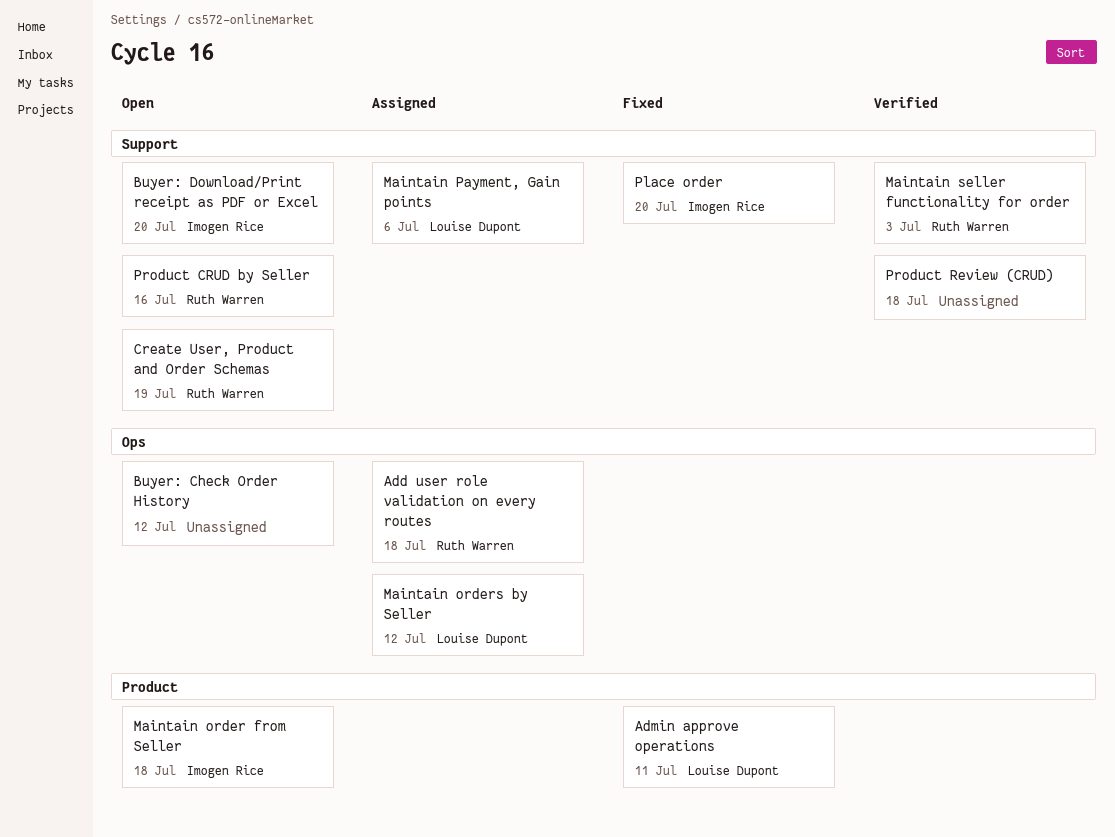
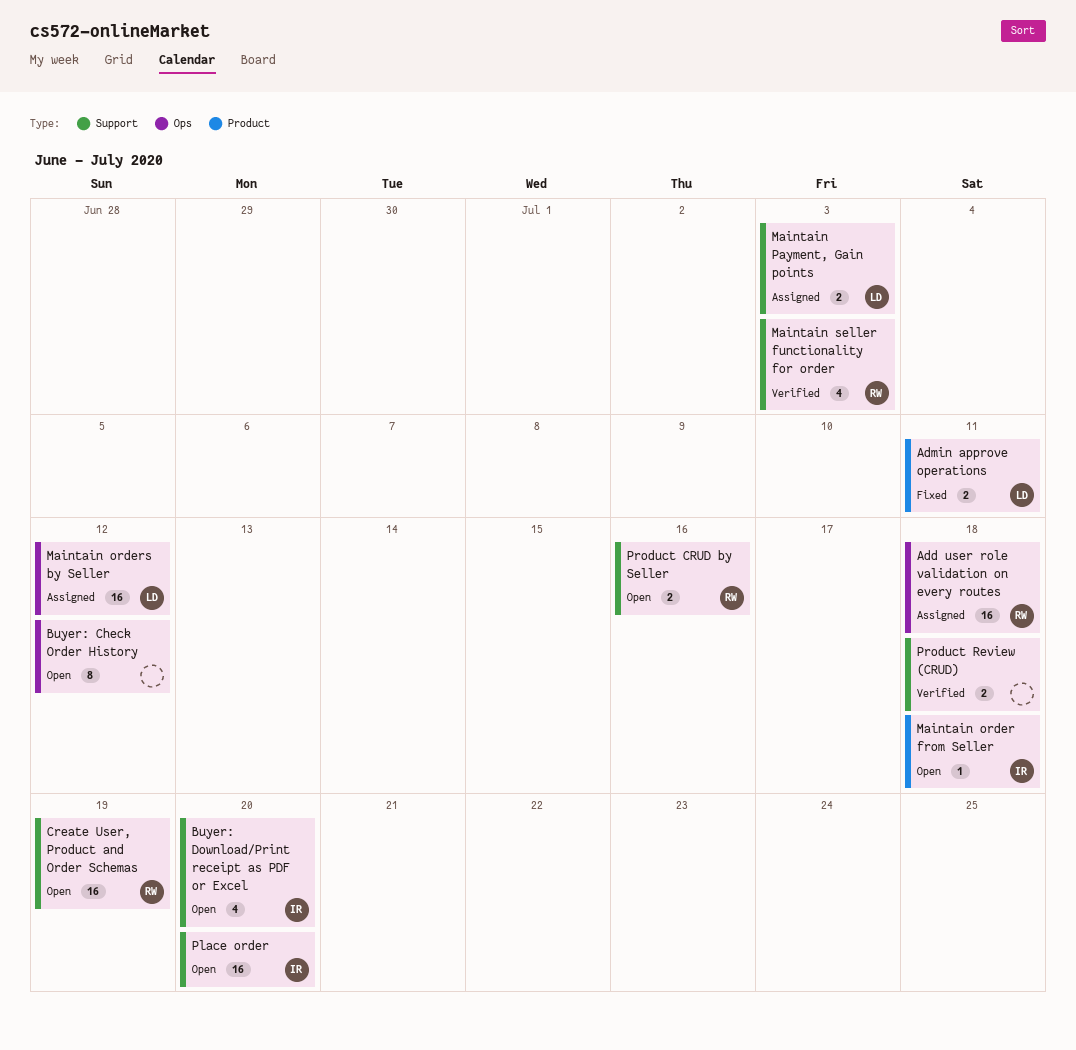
Maintain Payment, Gain points, due: Jul 6 -> Jul 3
Place order, status: Fixed -> Open

